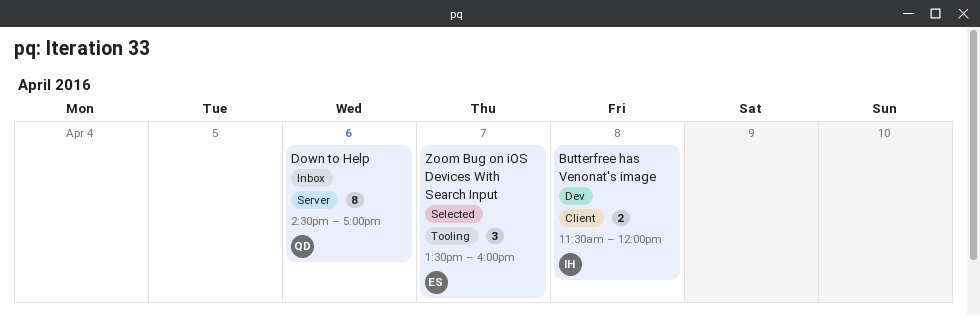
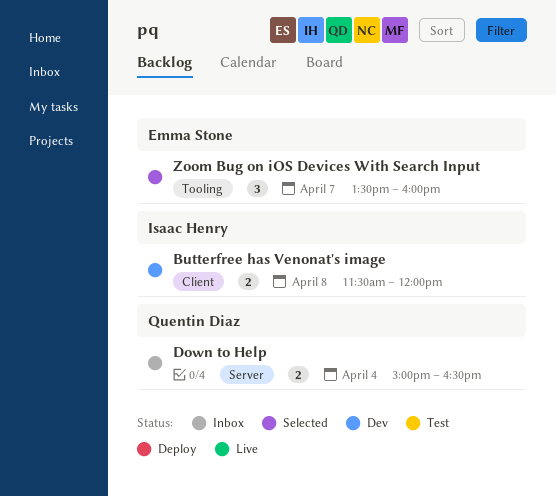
Down to Help, estimate: 8 -> 2
Down to Help, day: Apr 6 -> Apr 4
Down to Help, begins: 14:30 -> 15:00
Down to Help, ends: 17:00 -> 16:30

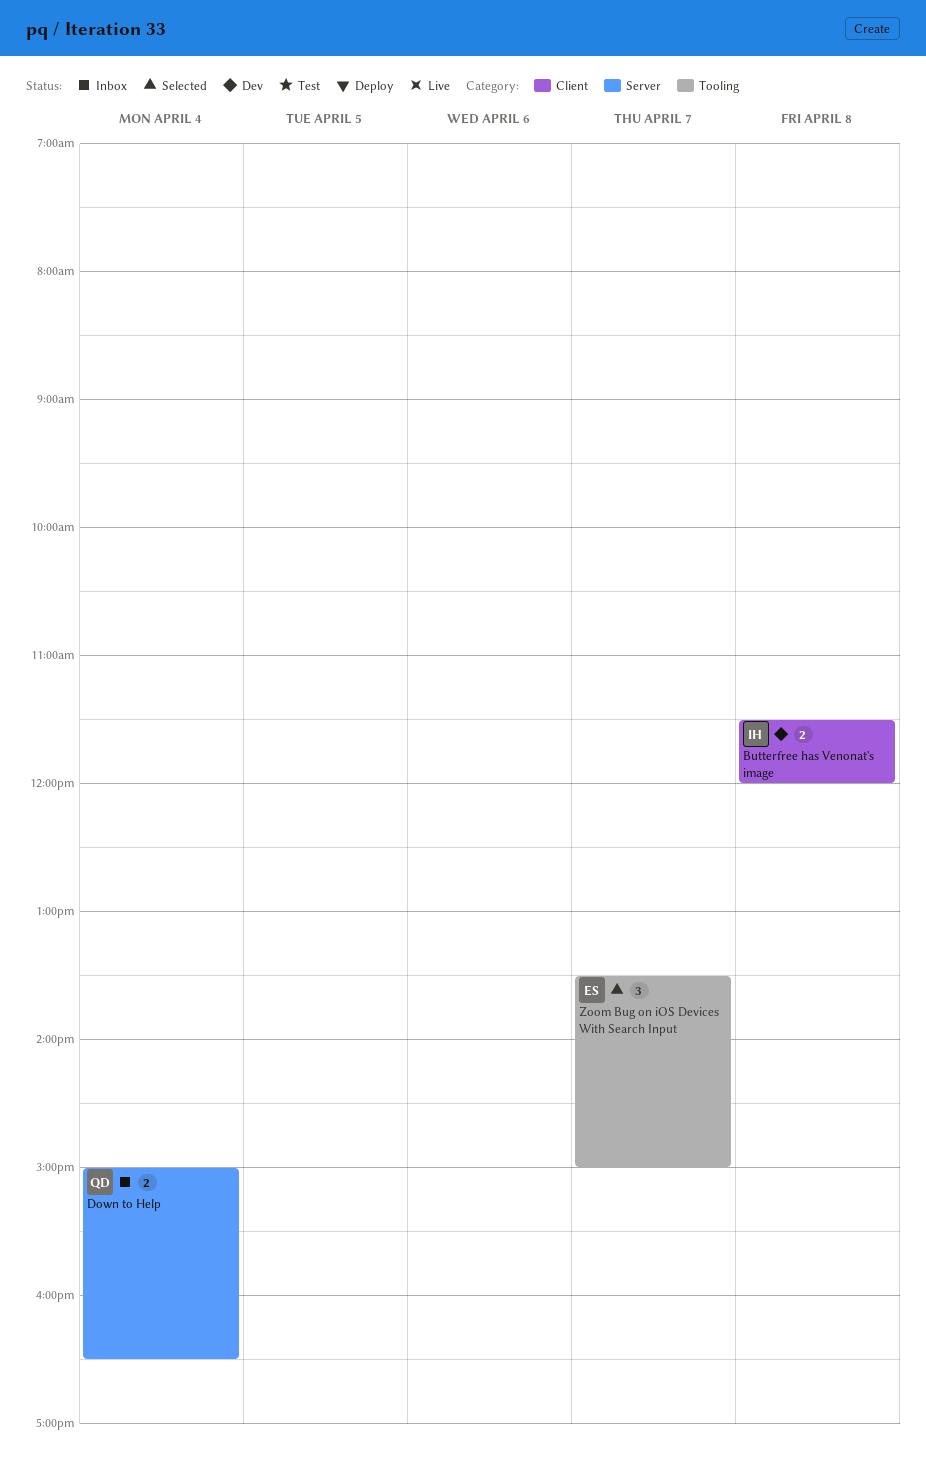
Zoom Bug on iOS Devices With Search Input, ends: 16:00 -> 15:00

